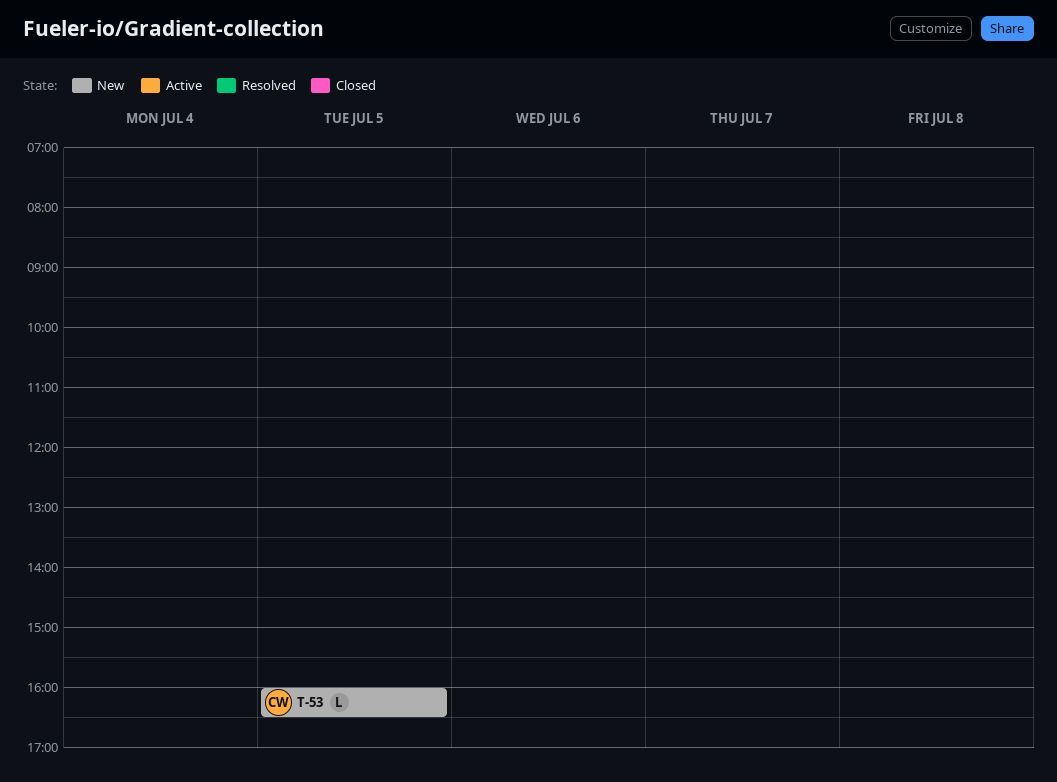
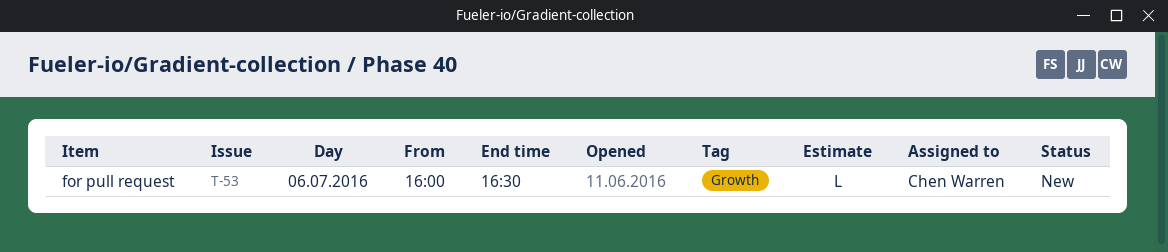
T-53, day: Jul 5 -> Jul 6

